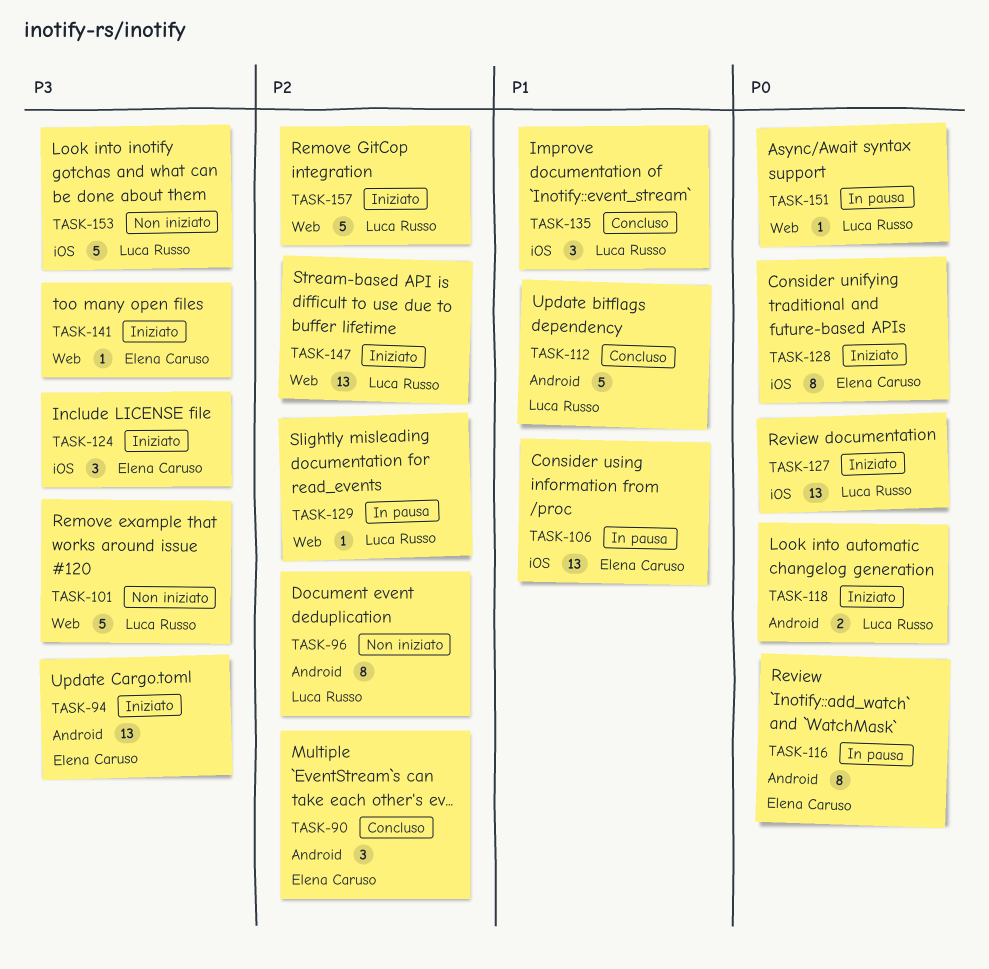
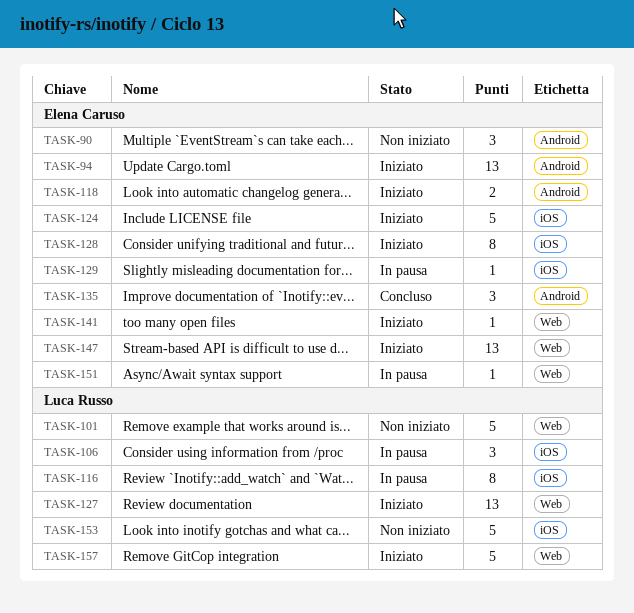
TASK-90, status: Concluso -> Non iniziato
TASK-96: present -> none
TASK-106, owner: Elena Caruso -> Luca Russo
TASK-106, estimate: 13 -> 3
TASK-112: present -> none
TASK-116, owner: Elena Caruso -> Luca Russo
TASK-116, label: Android -> iOS
TASK-118, owner: Luca Russo -> Elena Caruso
TASK-124, estimate: 3 -> 5
TASK-127, label: iOS -> Web
TASK-129, owner: Luca Russo -> Elena Caruso
TASK-129, label: Web -> iOS
TASK-135, owner: Luca Russo -> Elena Caruso
TASK-135, label: iOS -> Android
TASK-147, owner: Luca Russo -> Elena Caruso
TASK-151, owner: Luca Russo -> Elena Caruso

